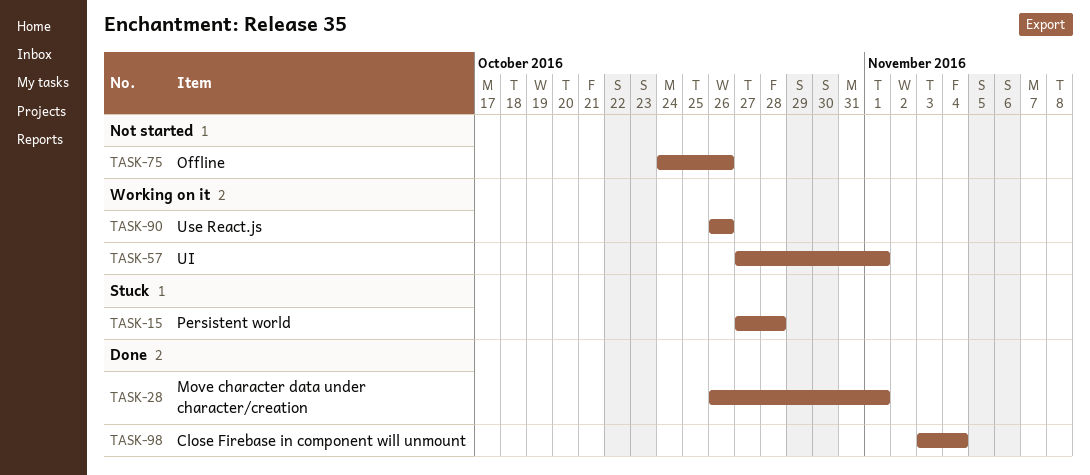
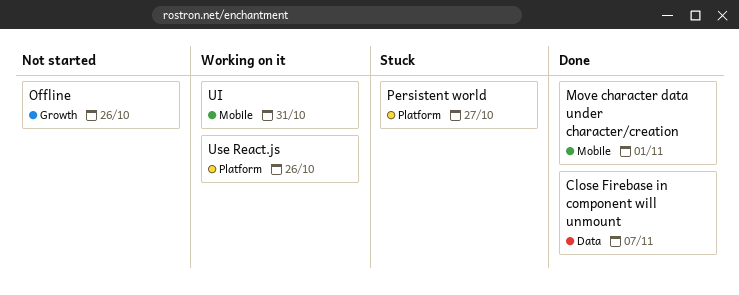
Close Firebase in component will unmount, due: Nov 4 -> Nov 7
Persistent world, due: Oct 28 -> Oct 27
UI, due: Nov 1 -> Oct 31

